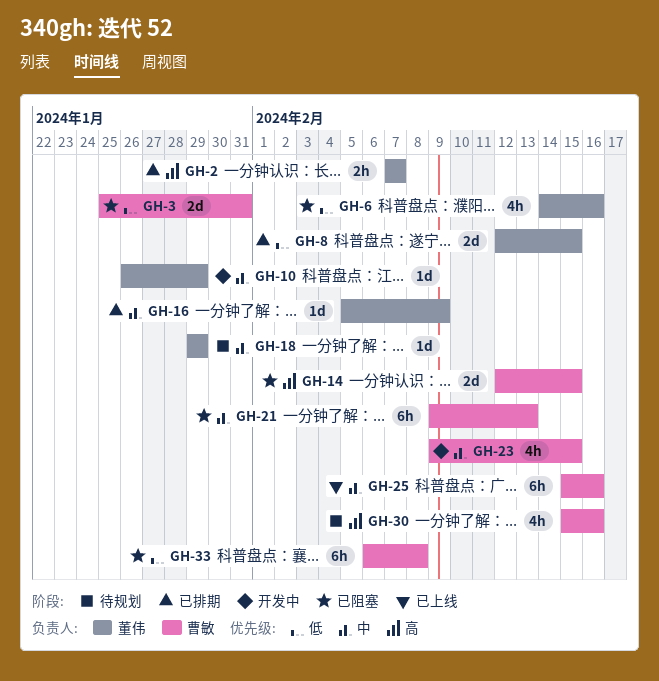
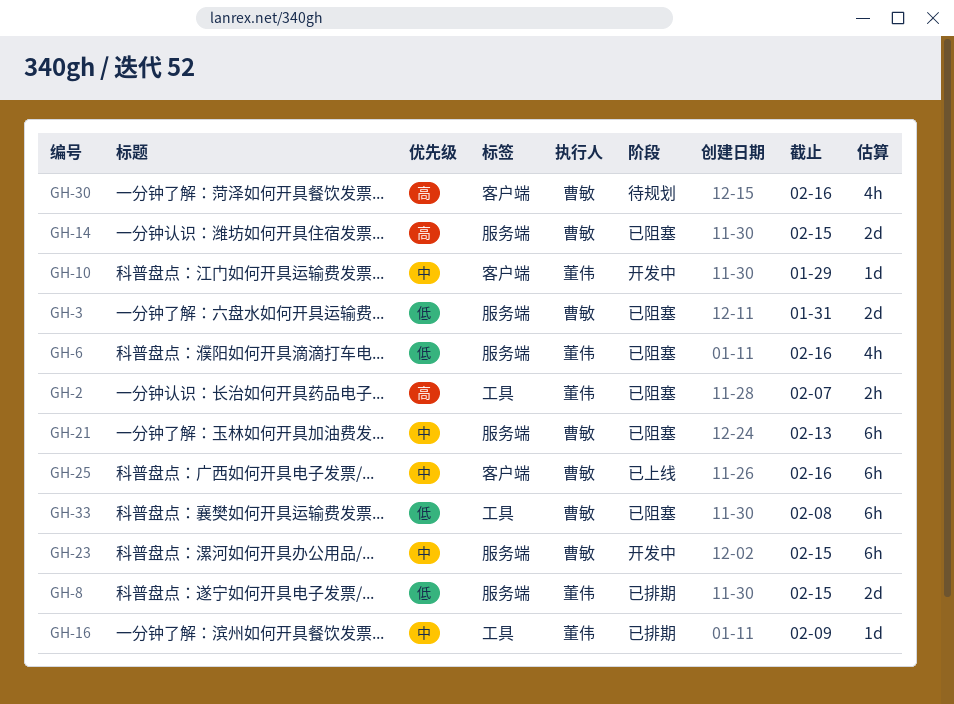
GH-2, status: 已排期 -> 已阻塞
GH-18: present -> none
GH-23, estimate: 4h -> 6h

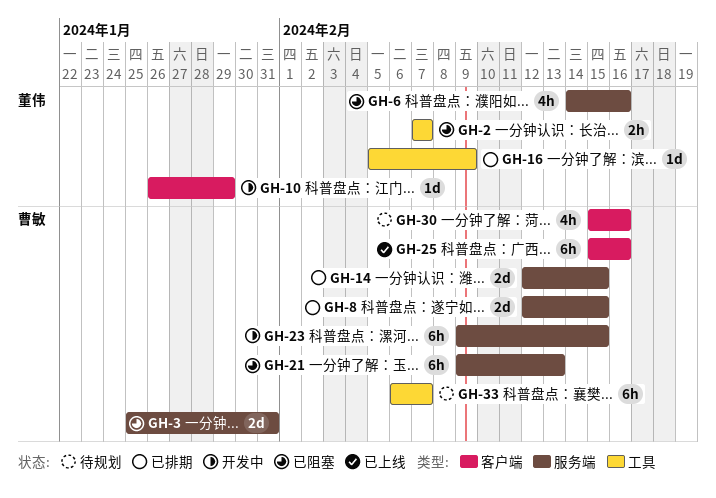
GH-8, owner: 董伟 -> 曹敏
GH-14, status: 已阻塞 -> 已排期
GH-33, status: 已阻塞 -> 待规划
GH-33, due: Feb 8 -> Feb 7

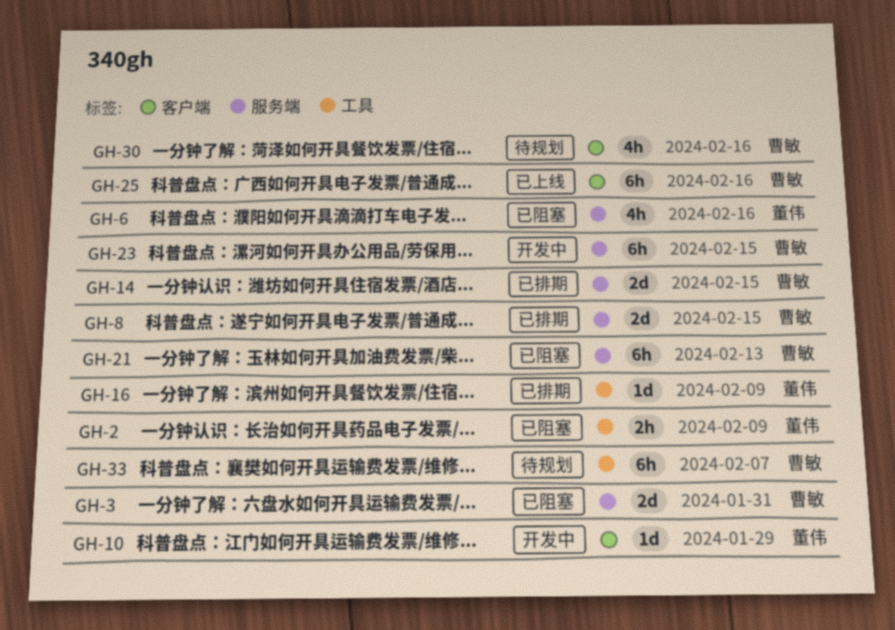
GH-2, due: Feb 7 -> Feb 9

